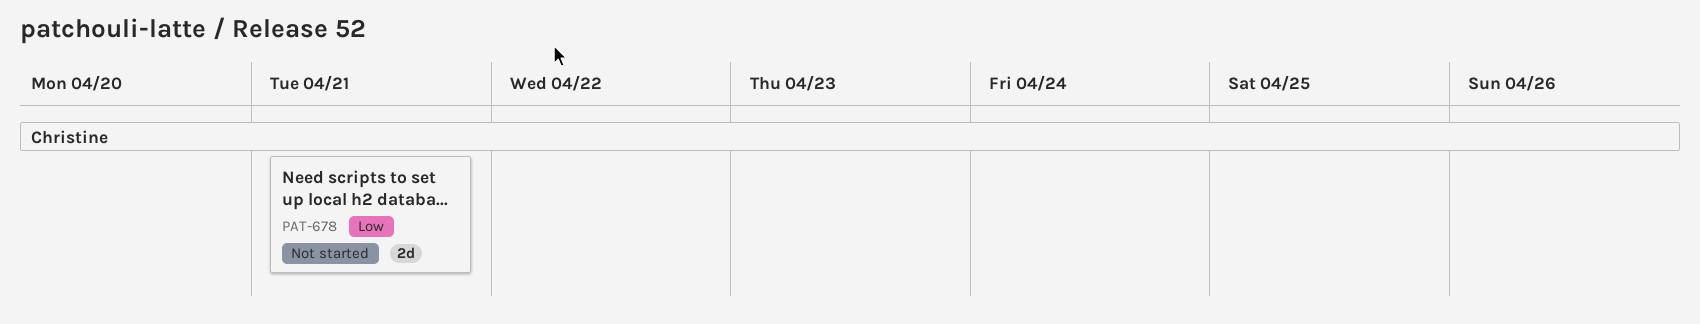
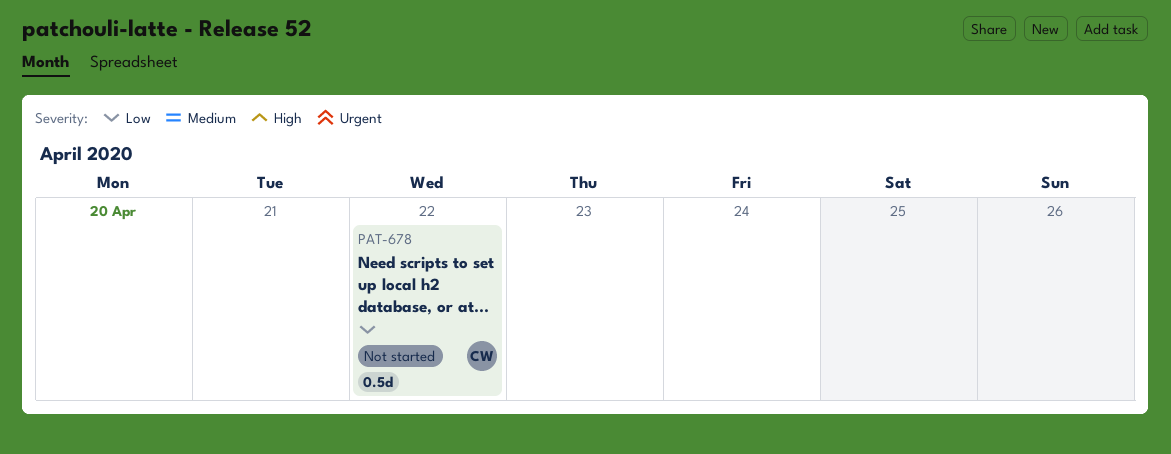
PAT-678, estimate: 2d -> 0.5d
PAT-678, due: Apr 21 -> Apr 22

